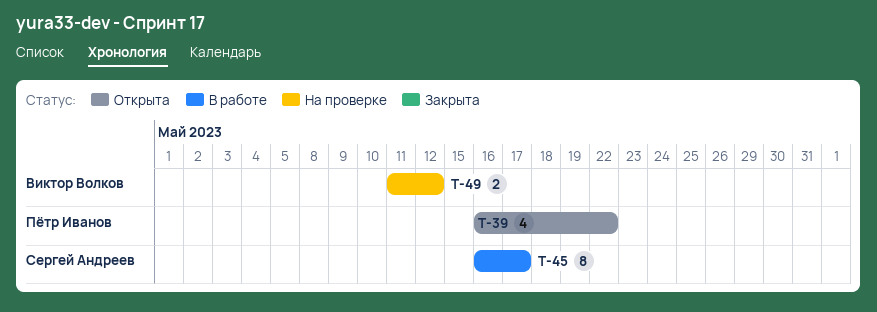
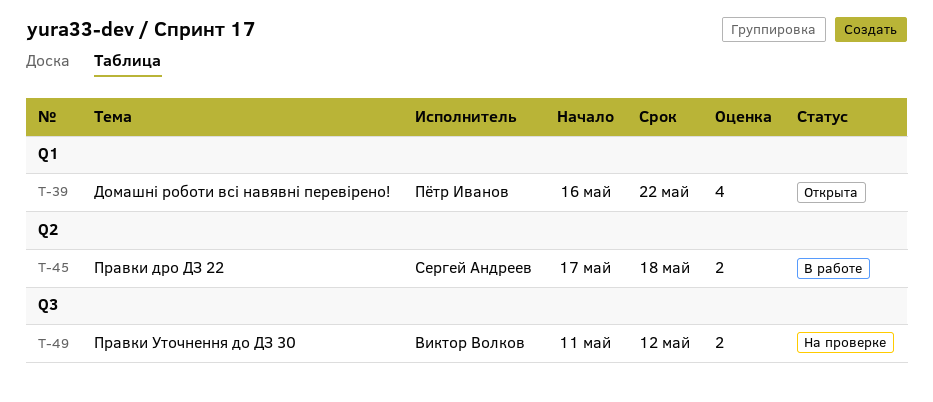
T-45, estimate: 8 -> 2
T-45, start: May 16 -> May 17
T-45, due: May 17 -> May 18

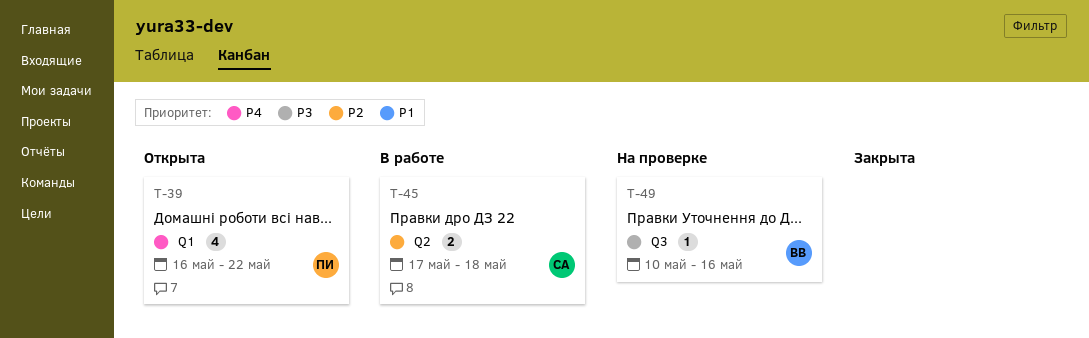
T-49, estimate: 2 -> 1
T-49, start: May 11 -> May 10
T-49, due: May 12 -> May 16

